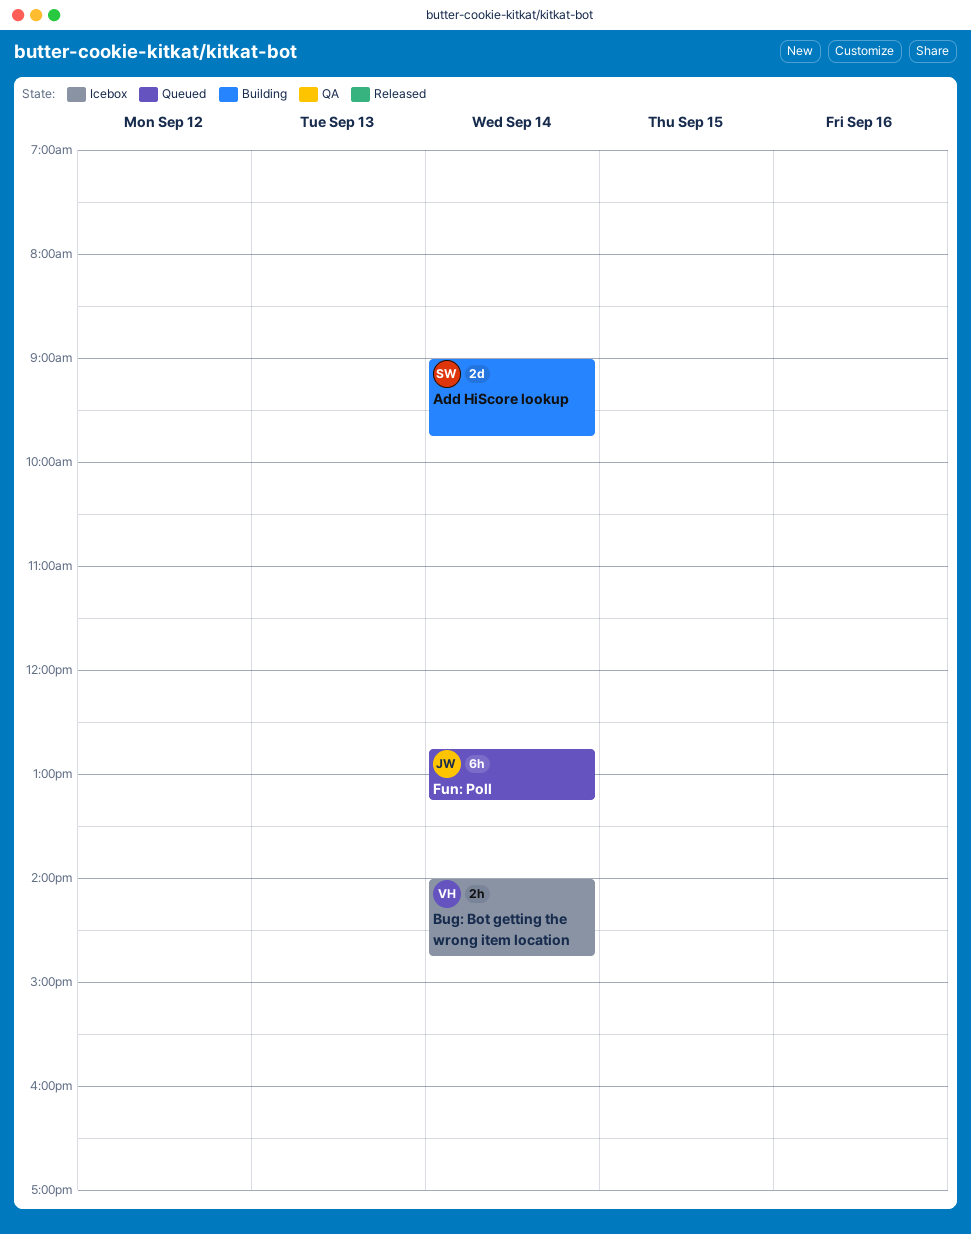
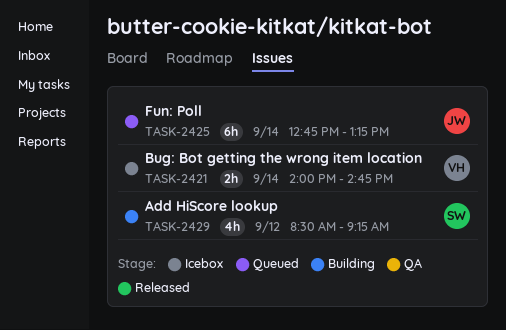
Add HiScore lookup, estimate: 2d -> 4h
Add HiScore lookup, day: Sep 14 -> Sep 12
Add HiScore lookup, begins: 09:00 -> 08:30
Add HiScore lookup, ends: 09:45 -> 09:15

